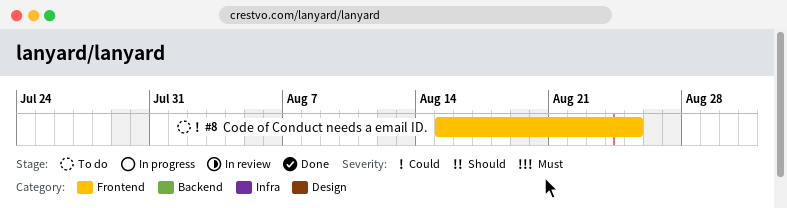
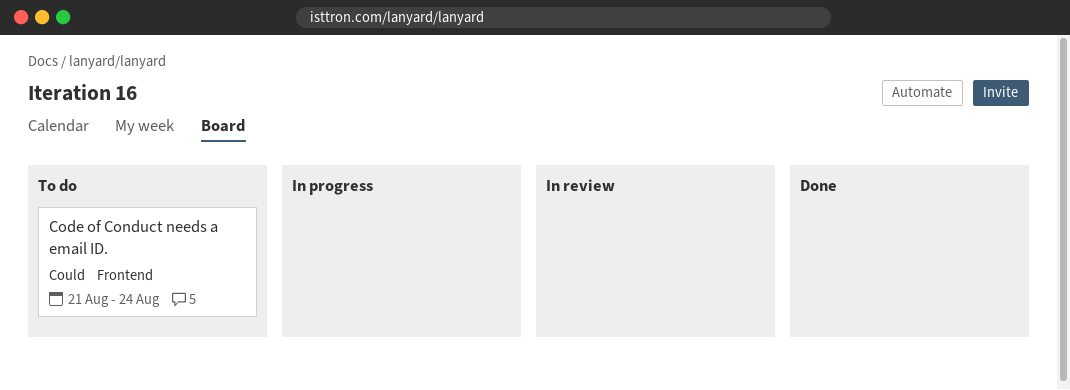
Code of Conduct needs a email ID., start: Aug 15 -> Aug 21
Code of Conduct needs a email ID., due: Aug 25 -> Aug 24

